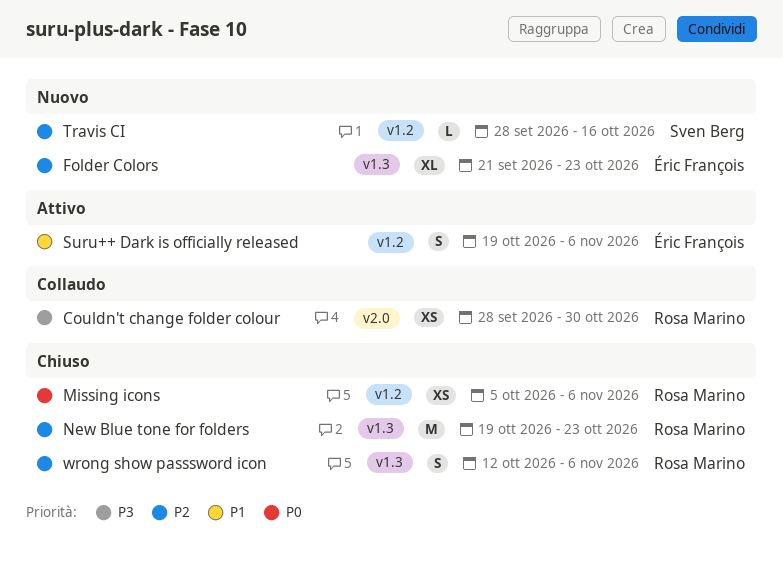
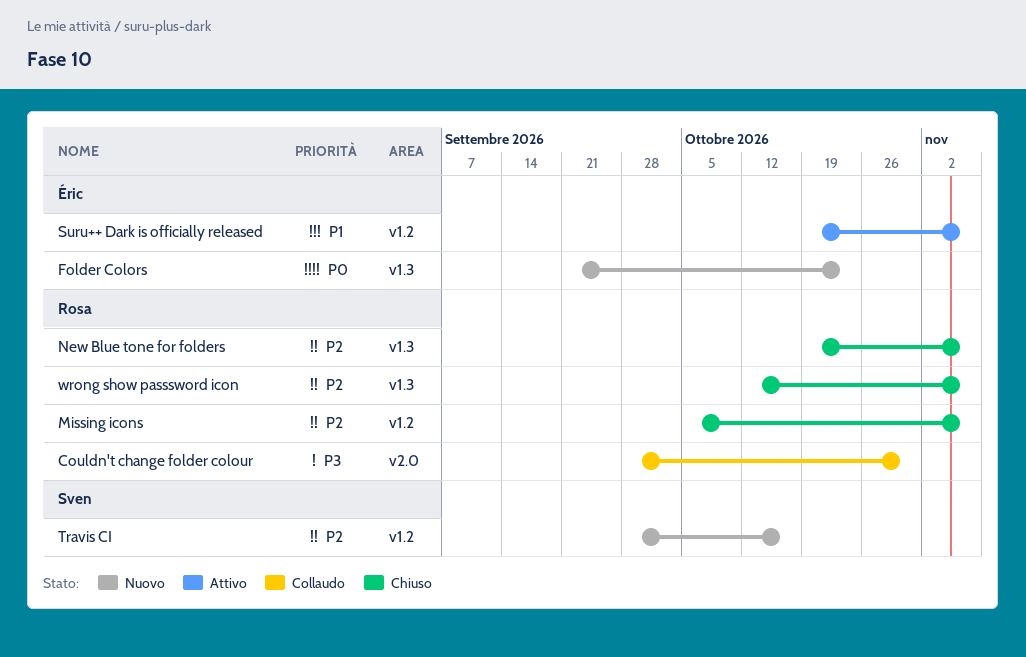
Folder Colors, priority: P2 -> P0
Missing icons, priority: P0 -> P2
New Blue tone for folders, due: Oct 23 -> Nov 6

